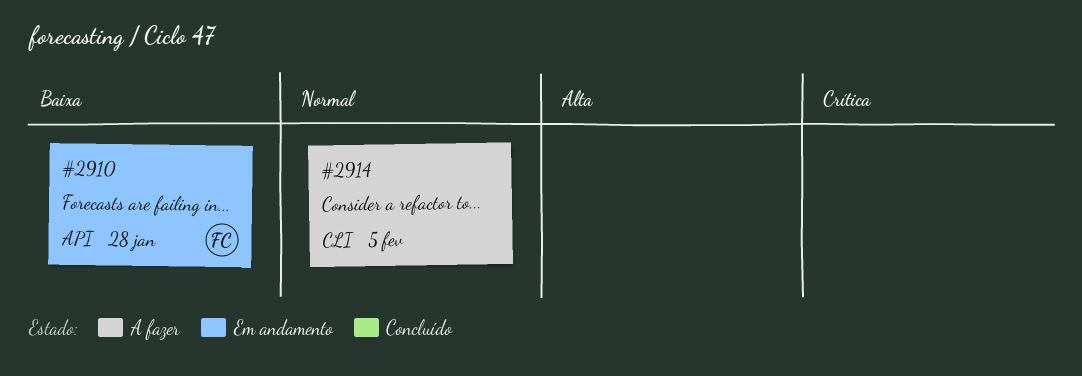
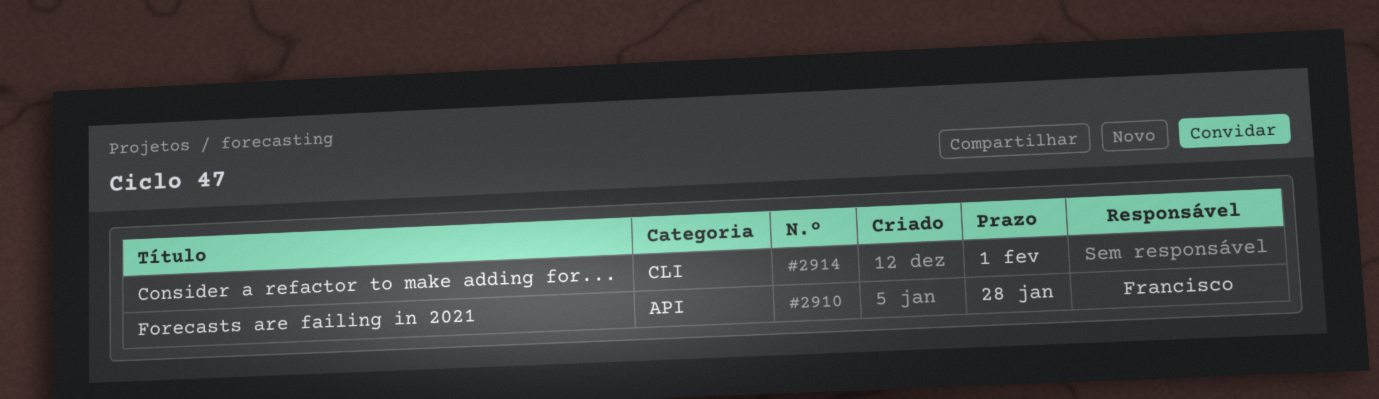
#2914, due: Feb 5 -> Feb 1

